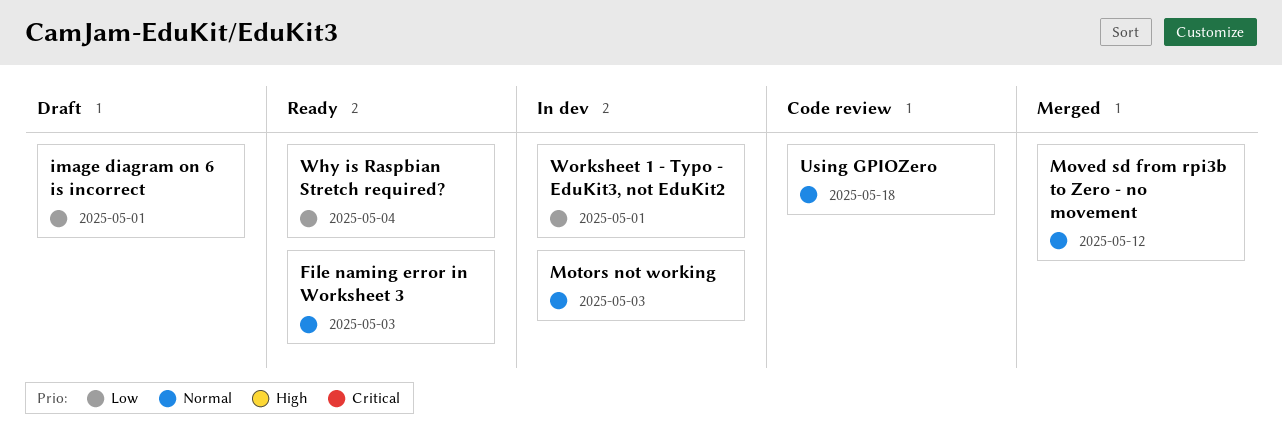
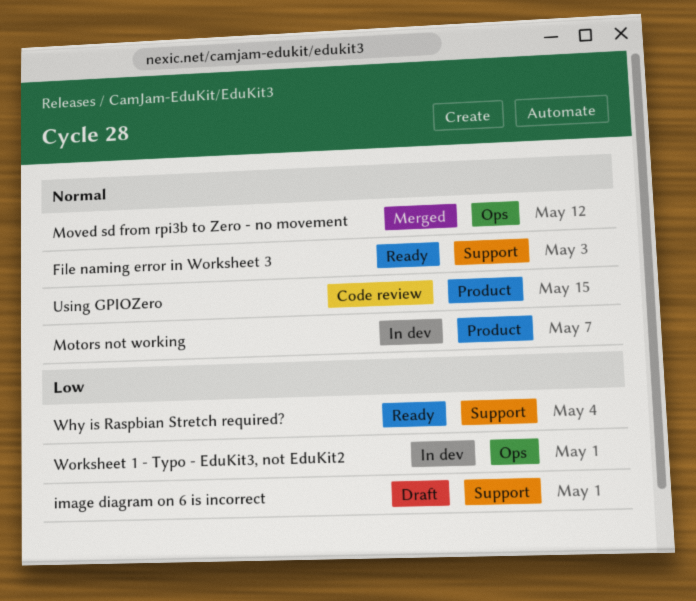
Motors not working, due: May 3 -> May 7
Using GPIOZero, due: May 18 -> May 15

